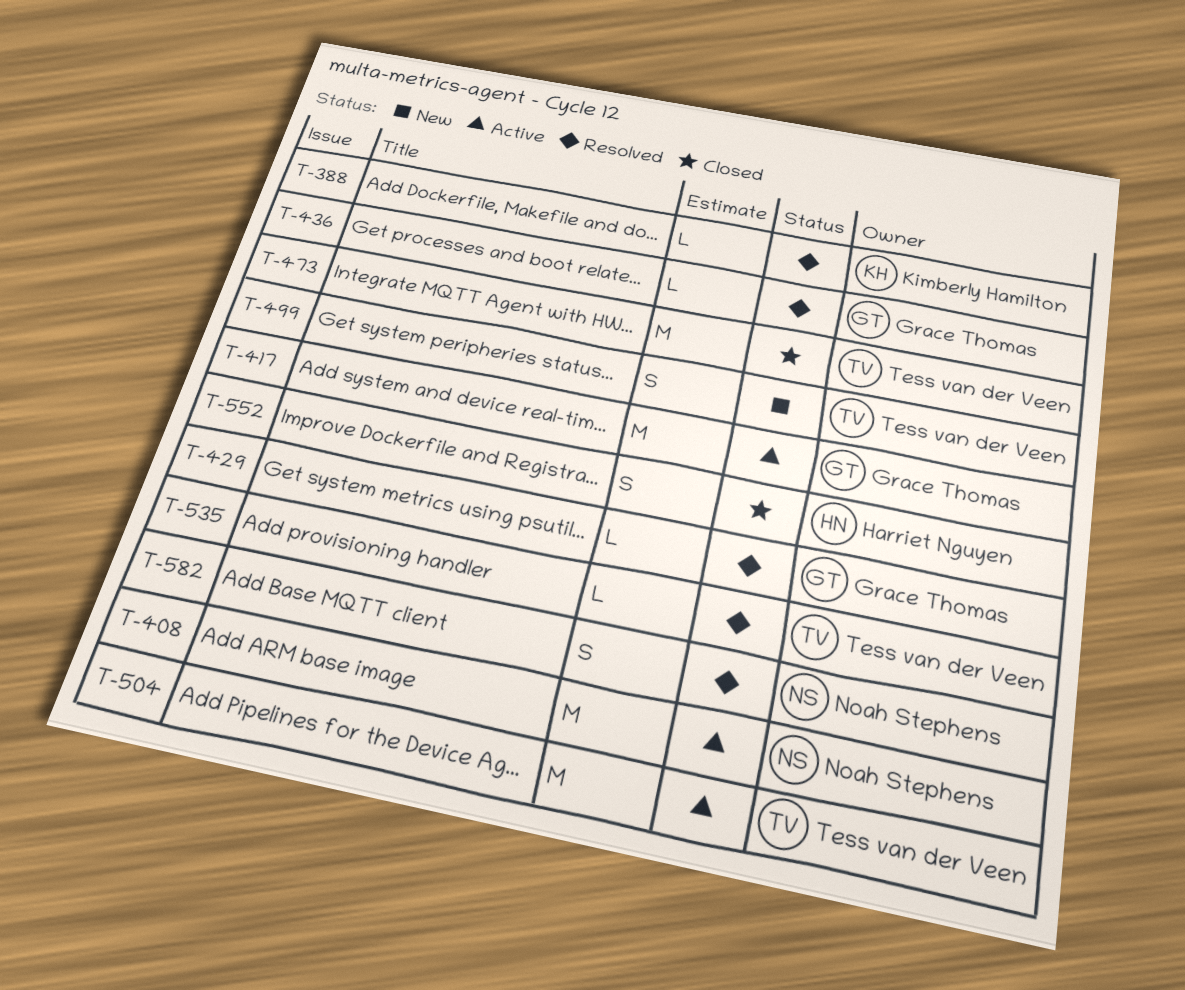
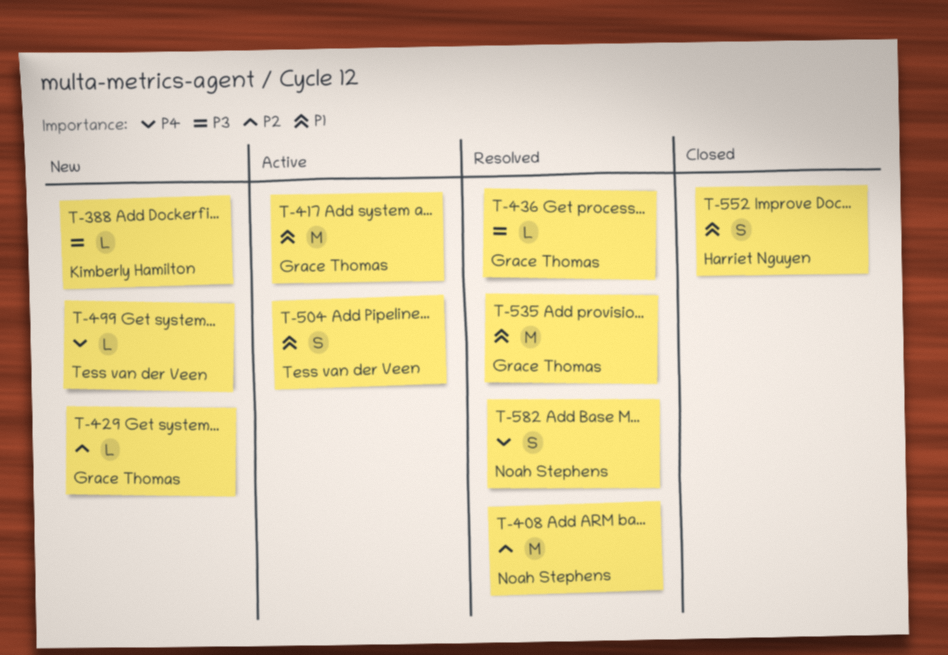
T-388, status: Resolved -> New
T-408, status: Active -> Resolved
T-429, status: Resolved -> New
T-473: present -> none
T-499, estimate: S -> L
T-504, estimate: M -> S
T-535, owner: Tess van der Veen -> Grace Thomas
T-535, estimate: L -> M

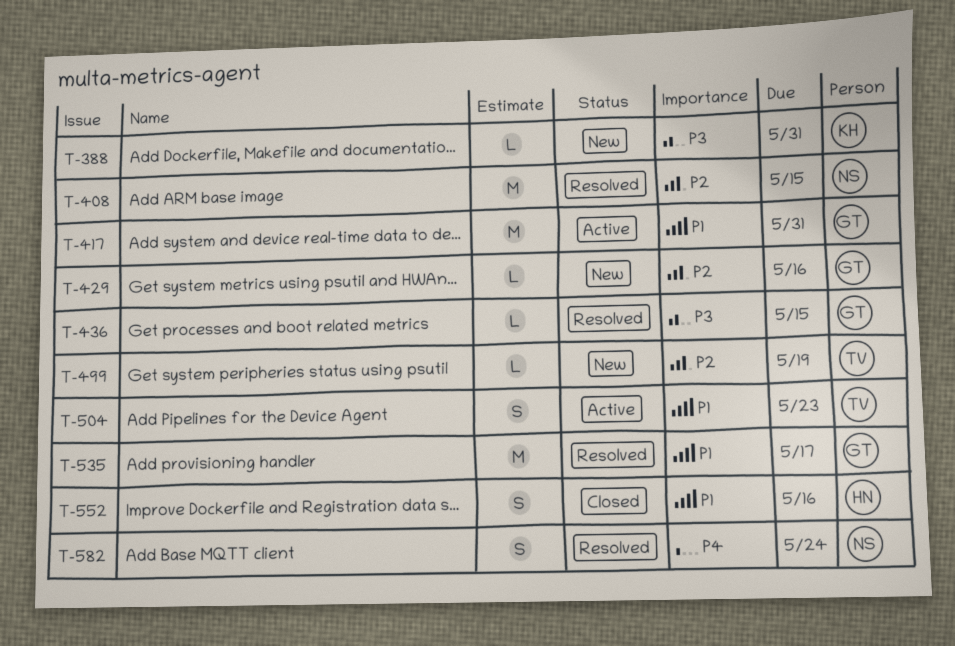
T-499, priority: P4 -> P2

